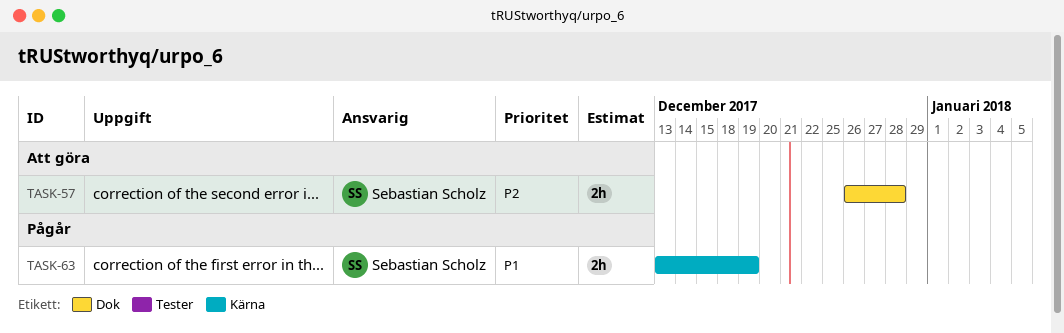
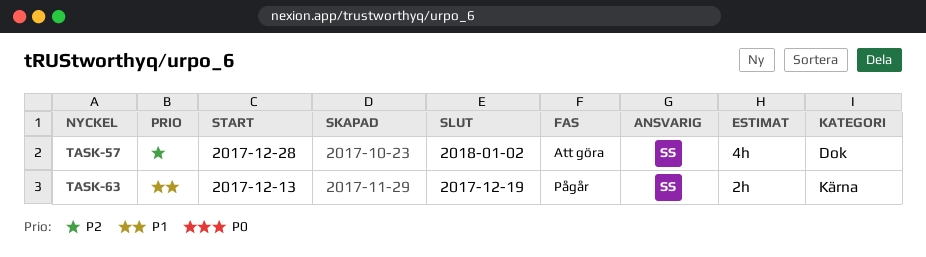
TASK-57, estimate: 2h -> 4h
TASK-57, start: Dec 26 -> Dec 28
TASK-57, due: Dec 28 -> Jan 2

